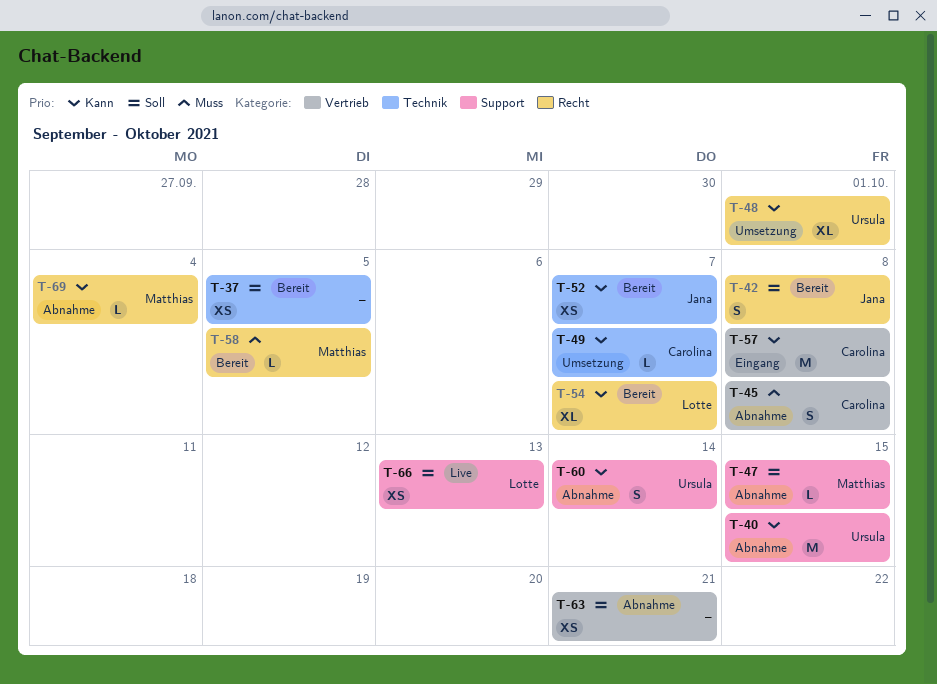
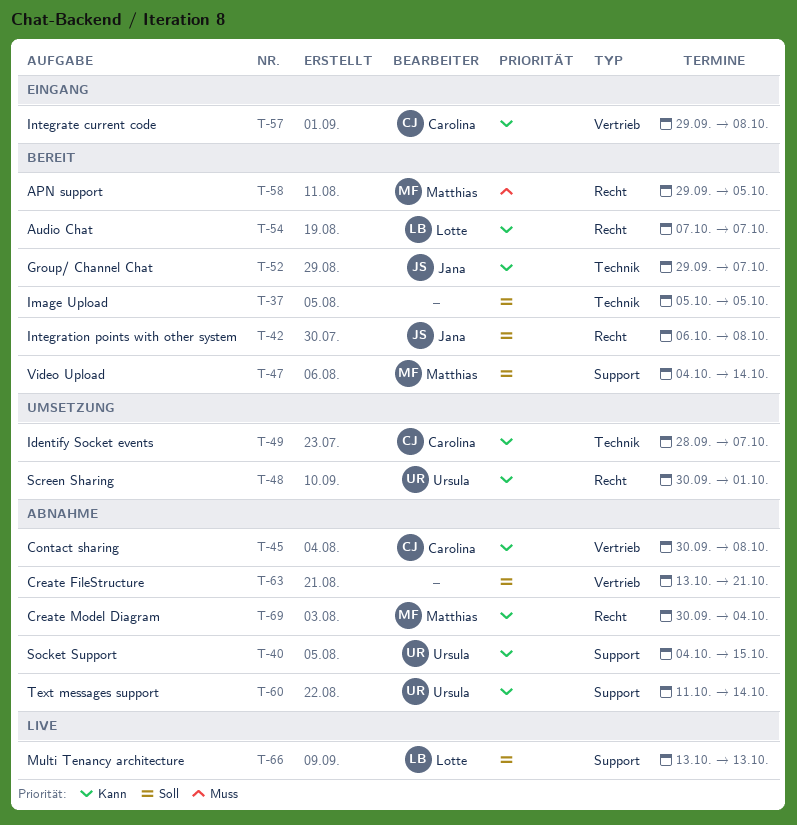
T-45, priority: Muss -> Kann
T-47, status: Abnahme -> Bereit
T-47, due: Oct 15 -> Oct 14

